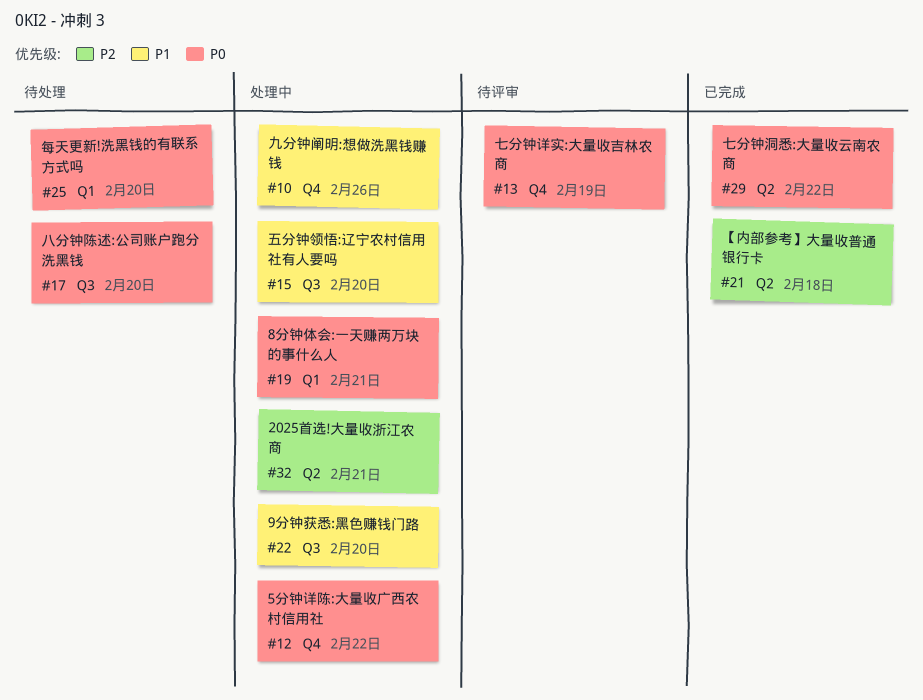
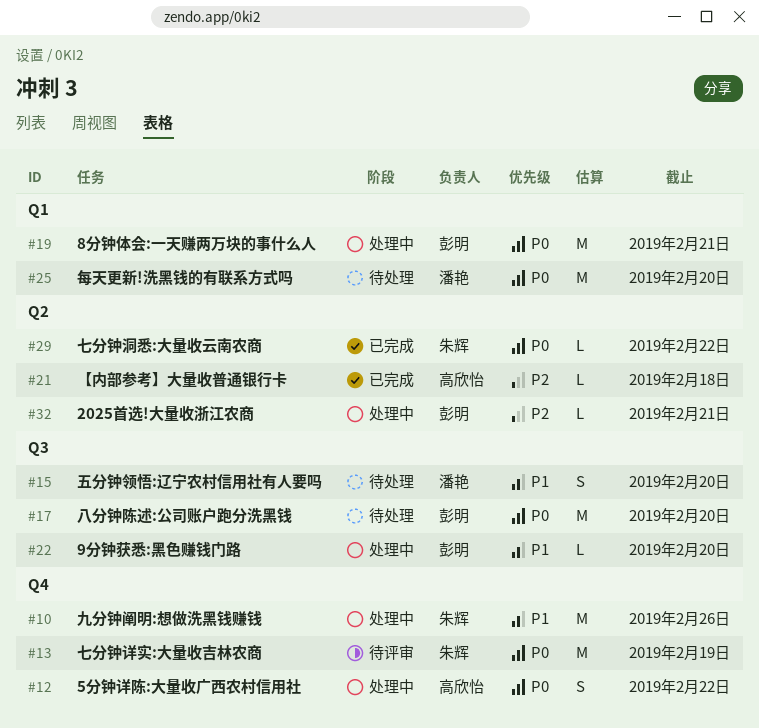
#15, status: 处理中 -> 待处理

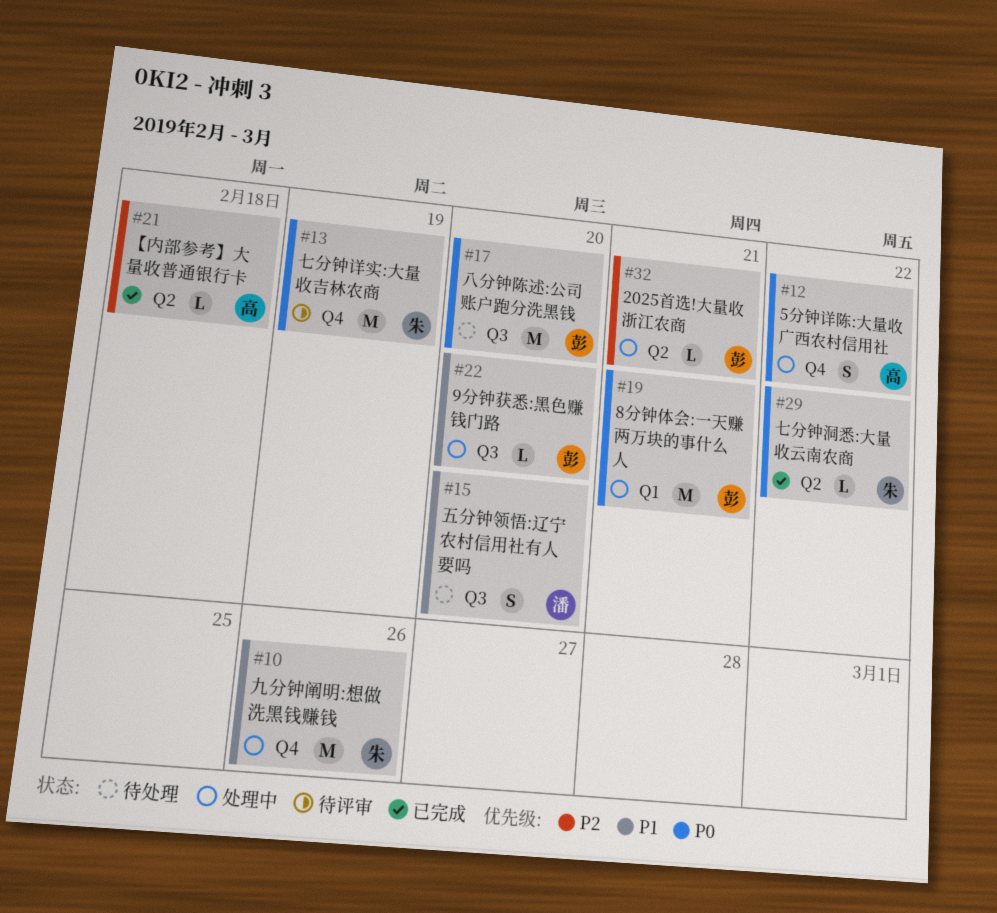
#25: present -> none

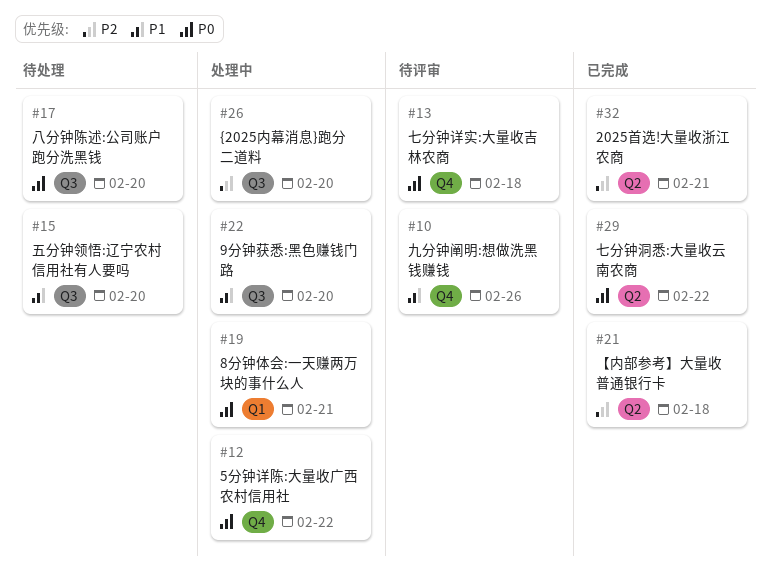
#10, status: 处理中 -> 待评审
#13, due: Feb 19 -> Feb 18
#26: none -> present
#32, status: 处理中 -> 已完成

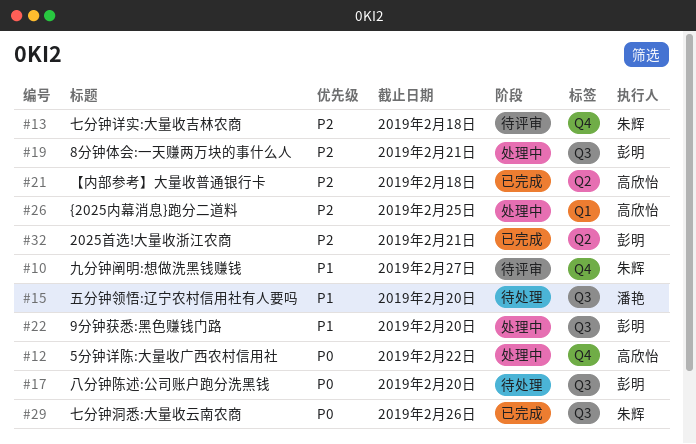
#10, due: Feb 26 -> Feb 27
#13, priority: P0 -> P2
#19, priority: P0 -> P2
#19, label: Q1 -> Q3
#26, label: Q3 -> Q1
#26, due: Feb 20 -> Feb 25
#29, label: Q2 -> Q3
#29, due: Feb 22 -> Feb 26

